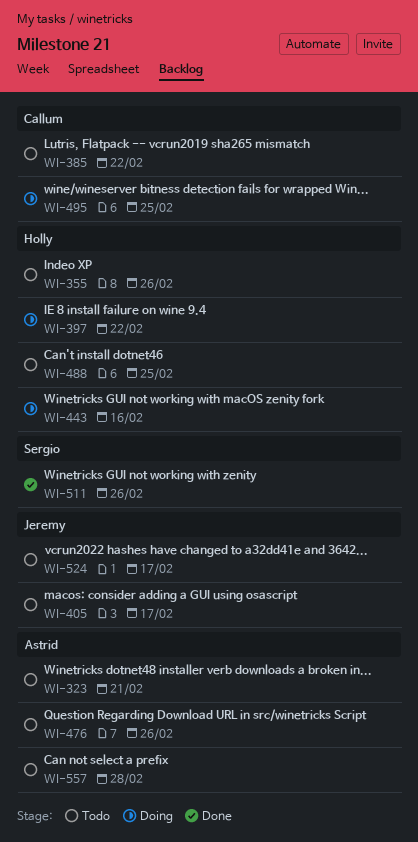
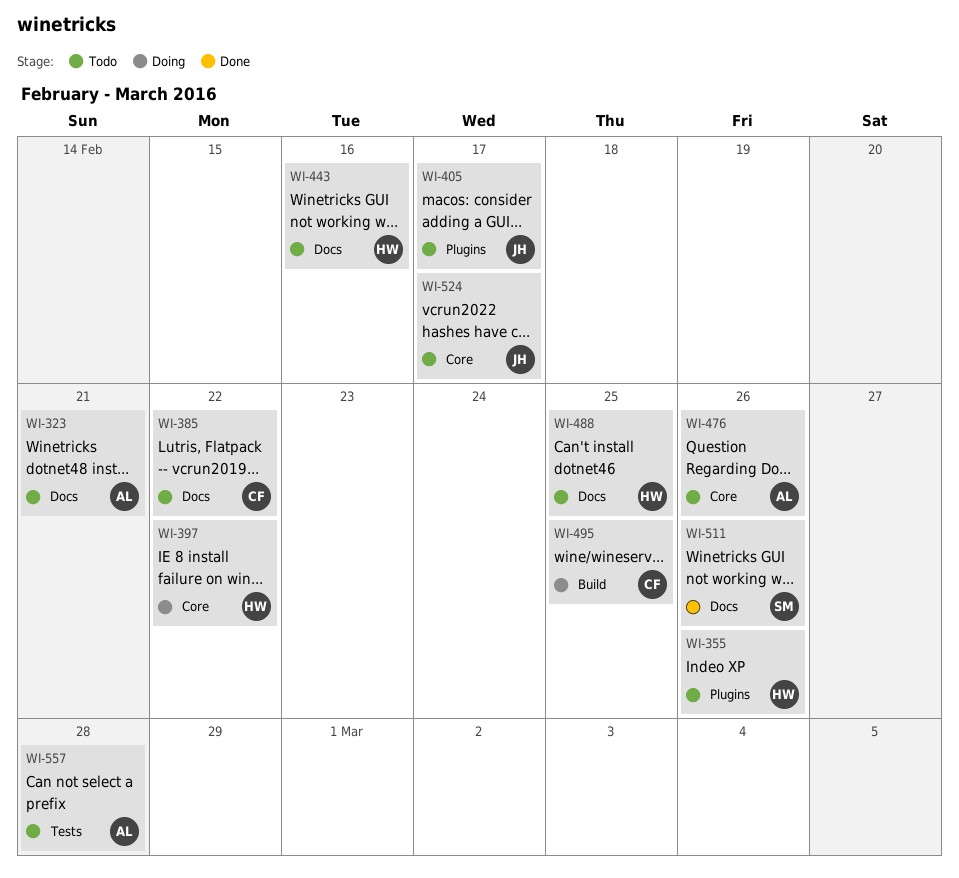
WI-443, status: Doing -> Todo

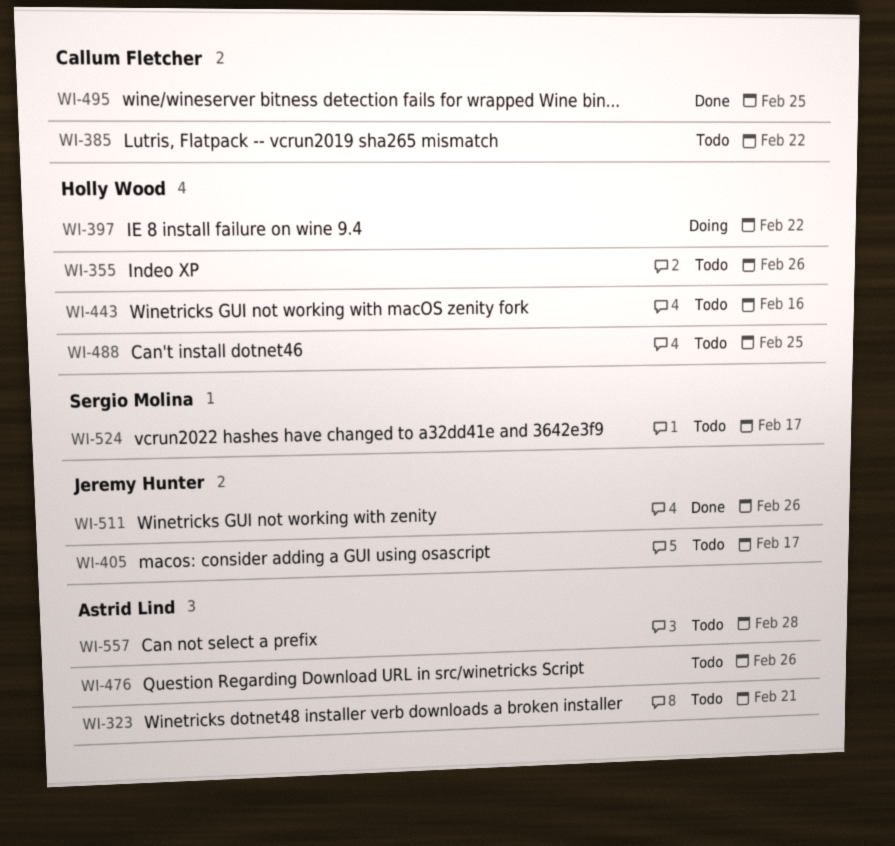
WI-495, status: Doing -> Done
WI-511, owner: Sergio Molina -> Jeremy Hunter
WI-524, owner: Jeremy Hunter -> Sergio Molina

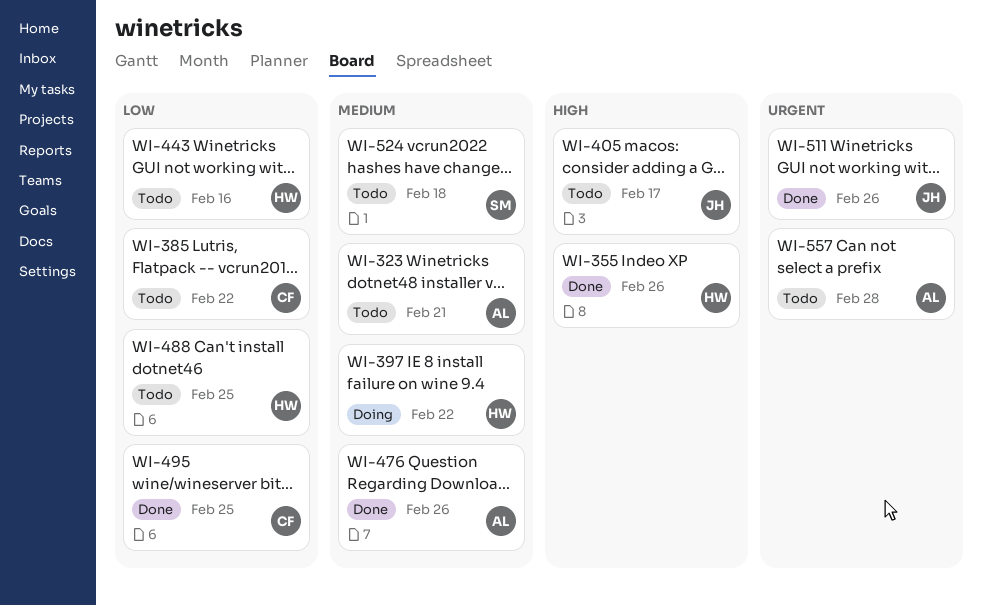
WI-355, status: Todo -> Done
WI-476, status: Todo -> Done
WI-524, due: Feb 17 -> Feb 18

